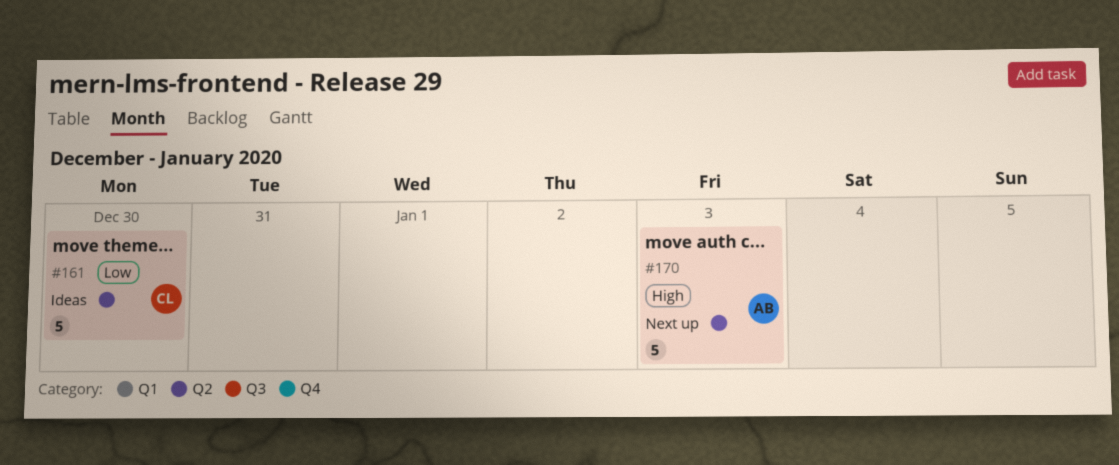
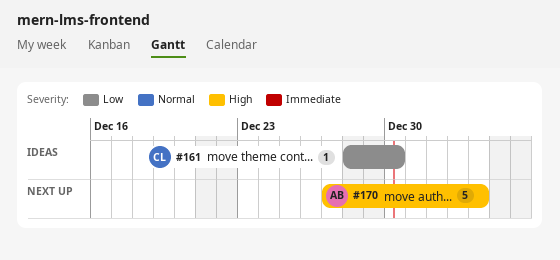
#161, estimate: 5 -> 1

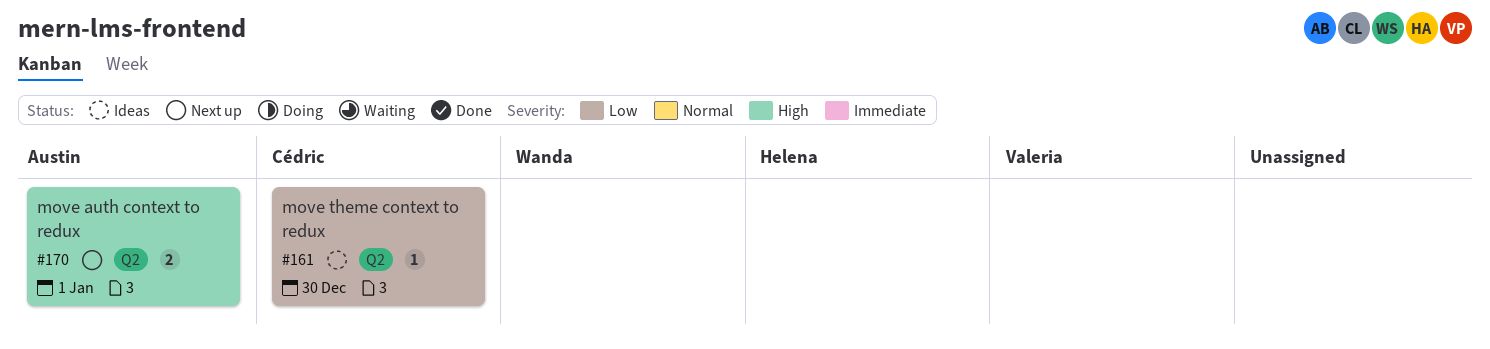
#170, estimate: 5 -> 2
#170, due: Jan 3 -> Jan 1

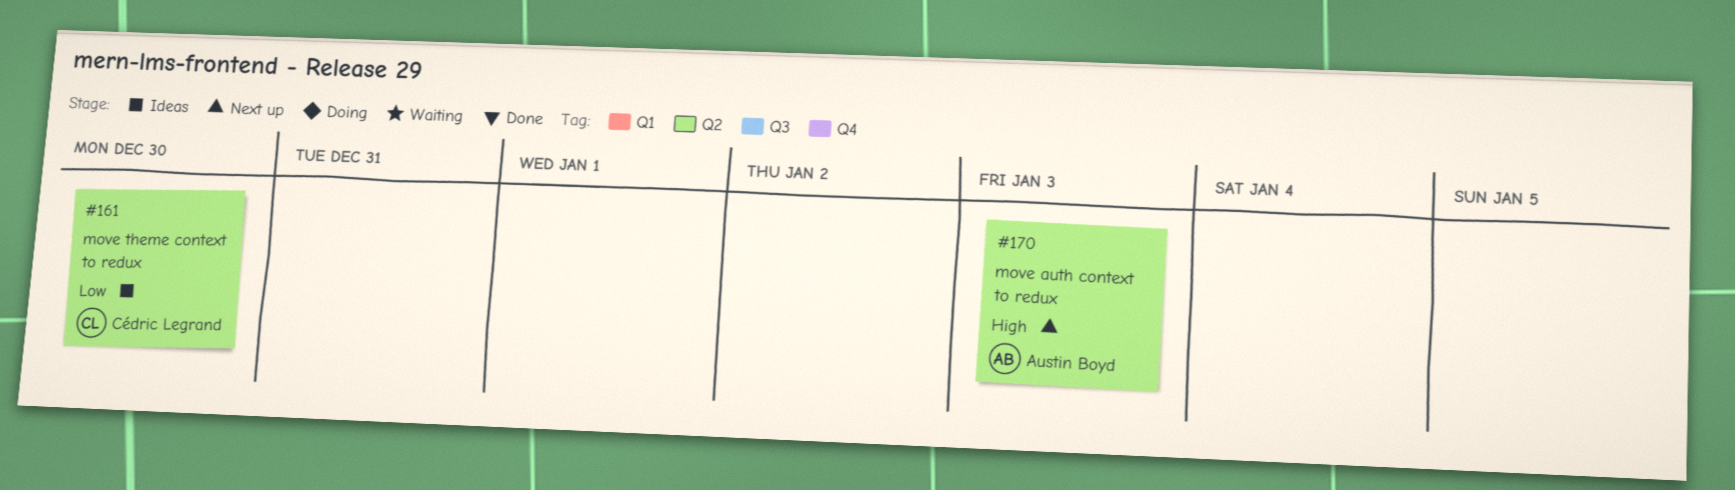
#170, due: Jan 1 -> Jan 3

